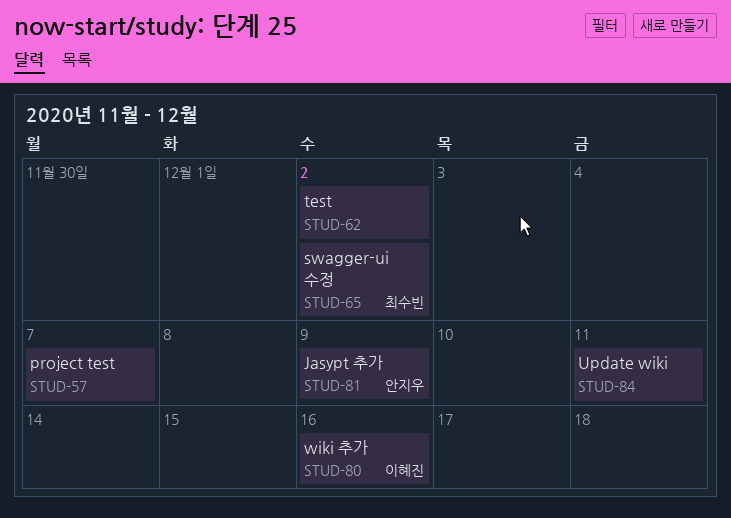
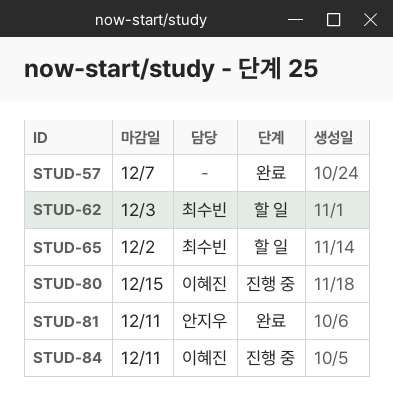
STUD-62, owner: none -> 최수빈
STUD-62, due: Dec 2 -> Dec 3
STUD-80, due: Dec 16 -> Dec 15
STUD-81, due: Dec 9 -> Dec 11
STUD-84, owner: none -> 이혜진

